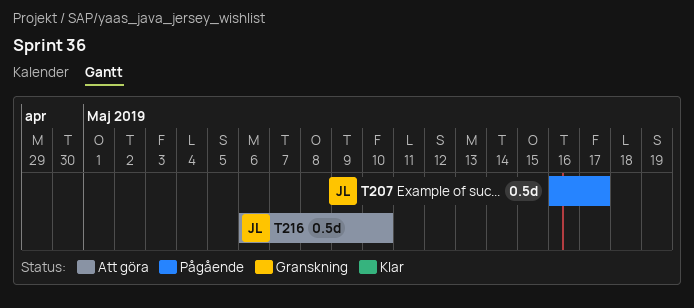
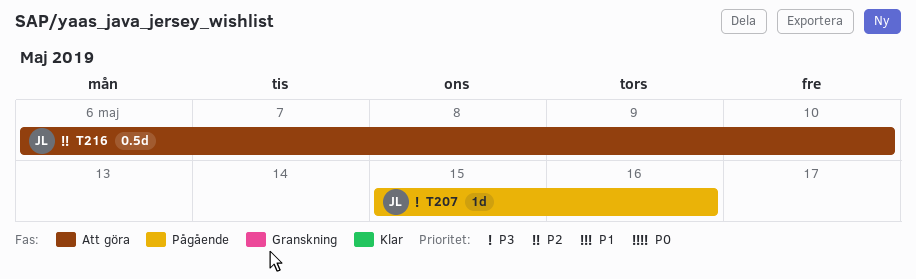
T207, estimate: 0.5d -> 1d
T207, start: May 16 -> May 15
T207, due: May 17 -> May 16

